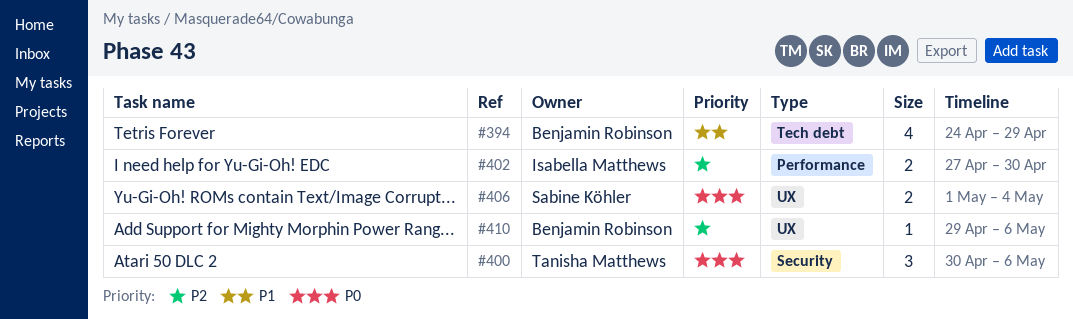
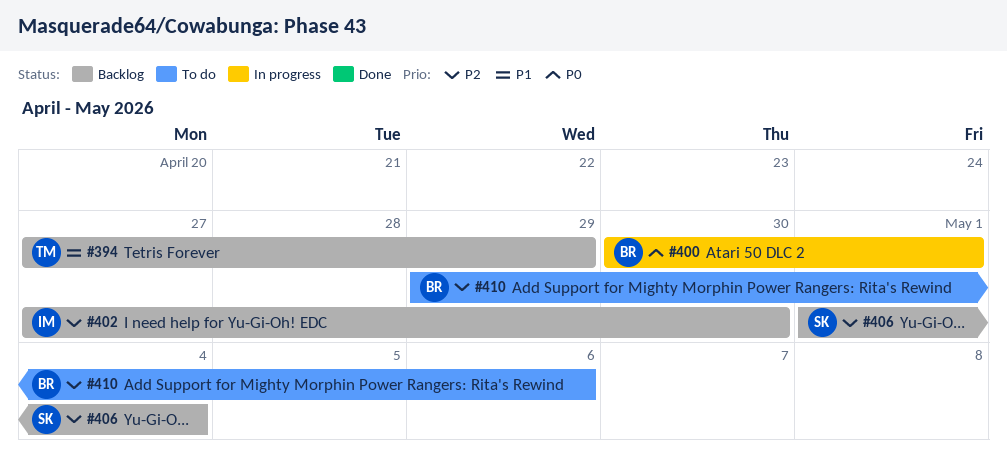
#394, owner: Benjamin Robinson -> Tanisha Matthews
#394, start: Apr 24 -> Apr 27
#400, owner: Tanisha Matthews -> Benjamin Robinson
#400, due: May 6 -> May 1
#406, priority: P0 -> P2

